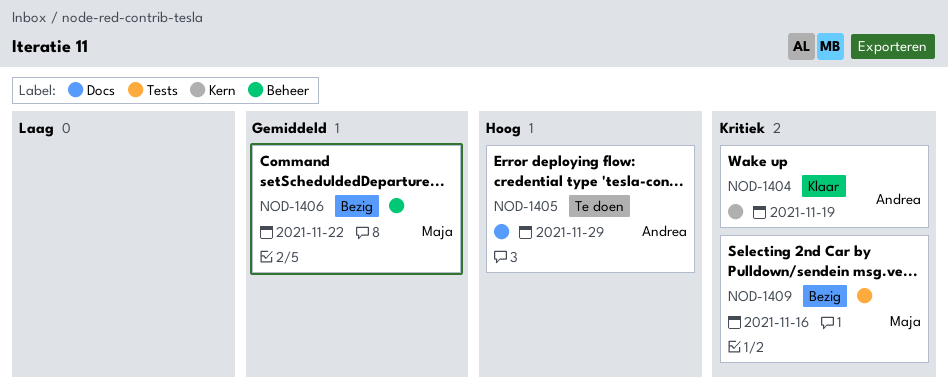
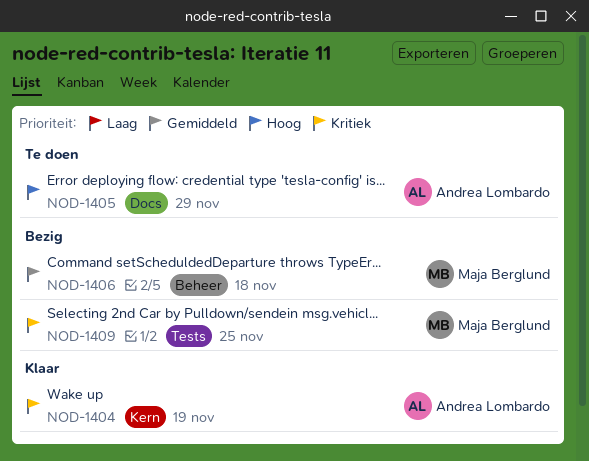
NOD-1406, due: Nov 22 -> Nov 18
NOD-1409, due: Nov 16 -> Nov 25

